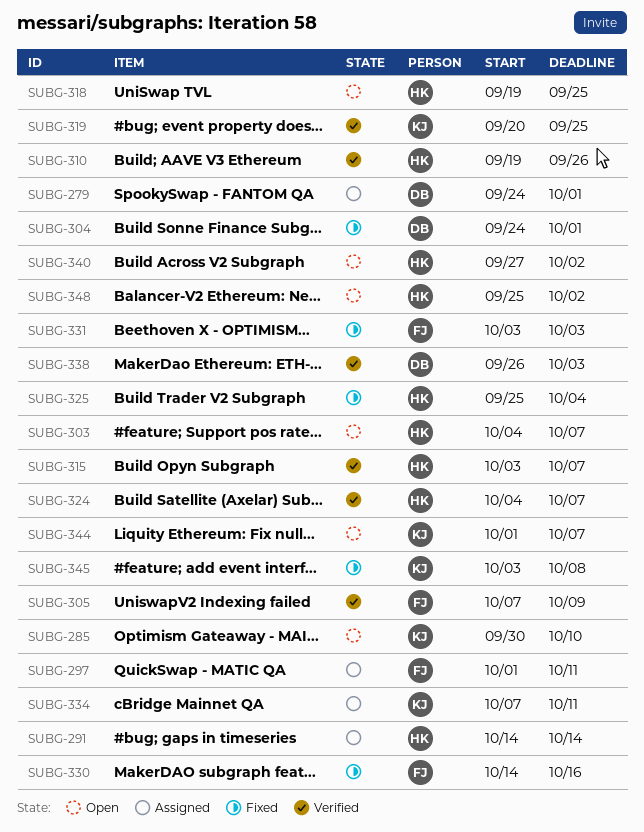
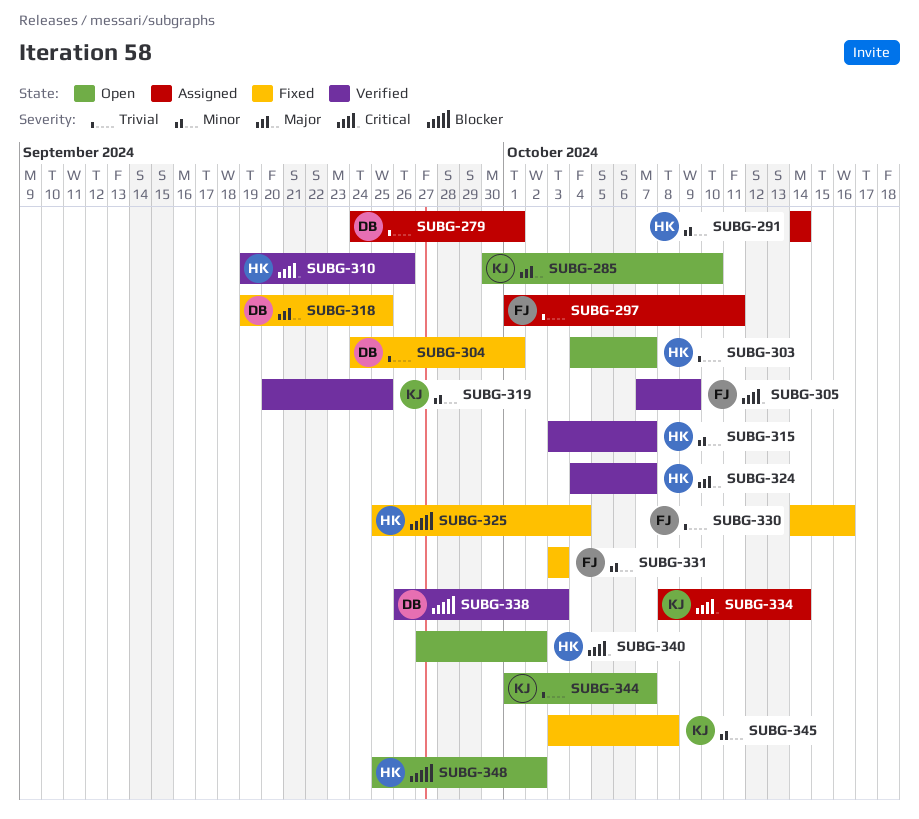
SUBG-318, status: Open -> Fixed
SUBG-318, owner: HK -> DB
SUBG-334, start: Oct 7 -> Oct 8
SUBG-334, due: Oct 11 -> Oct 14

